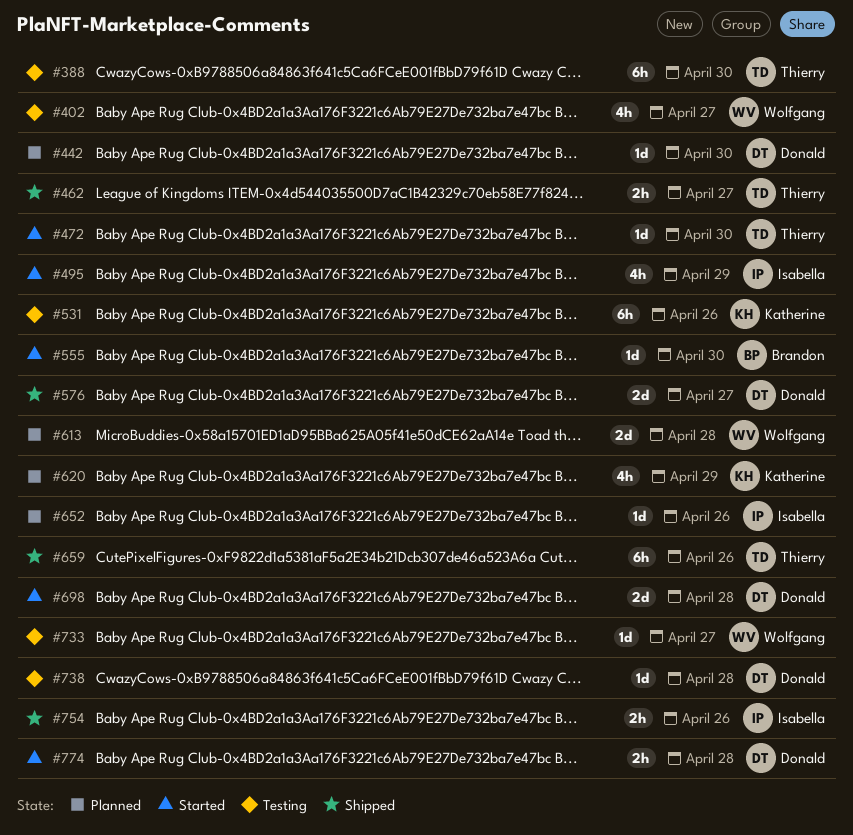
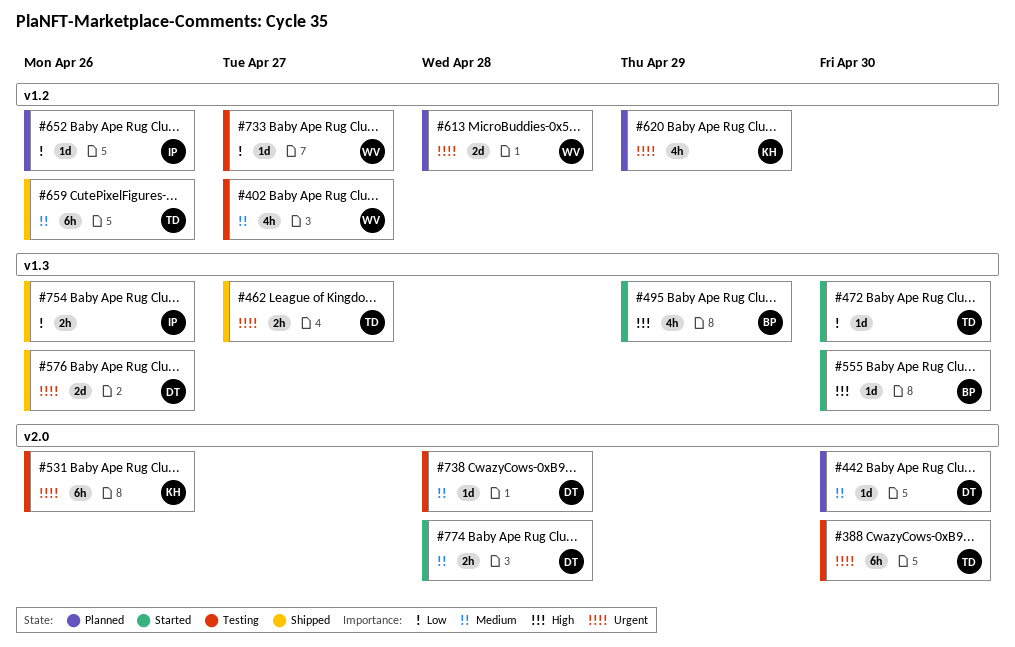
#495, owner: Isabella -> Brandon
#576, due: Apr 27 -> Apr 26
#698: present -> none

